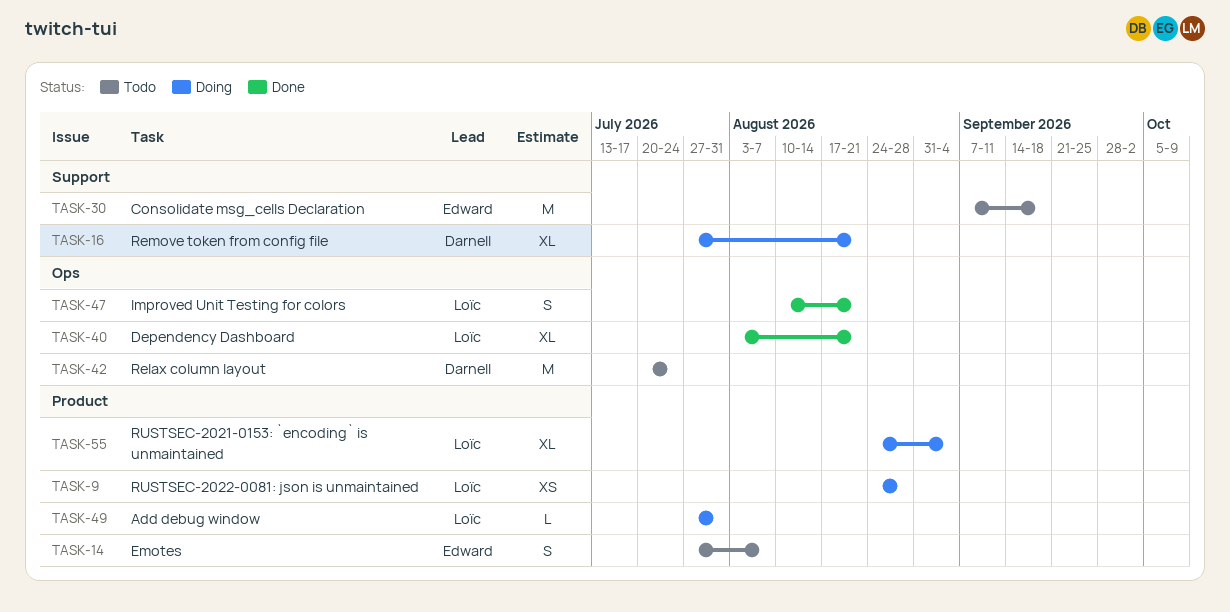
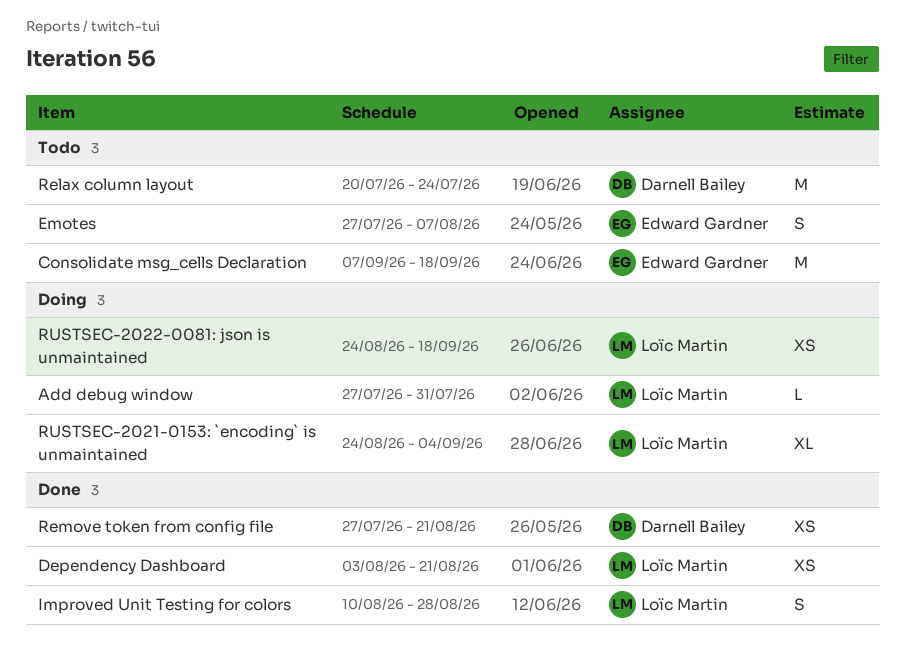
Dependency Dashboard, estimate: XL -> XS
Improved Unit Testing for colors, due: Aug 21 -> Aug 28
Remove token from config file, status: Doing -> Done
Remove token from config file, estimate: XL -> XS
RUSTSEC-2022-0081: json is unmaintained, due: Aug 28 -> Sep 18

